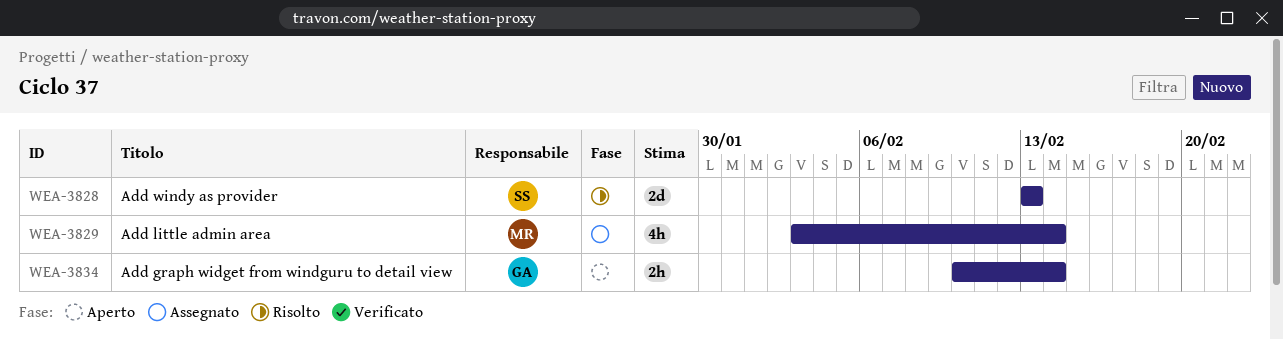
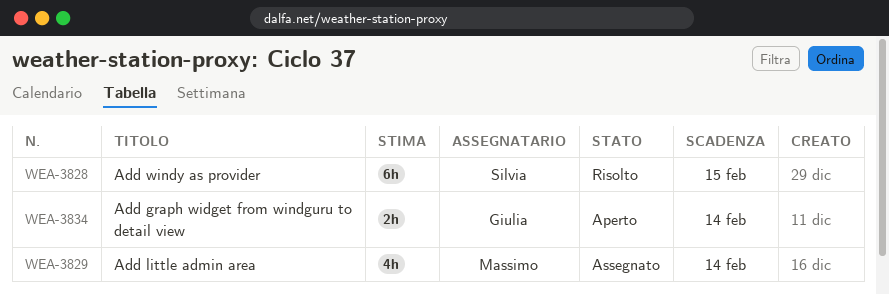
WEA-3828, estimate: 2d -> 6h
WEA-3828, due: Feb 13 -> Feb 15

